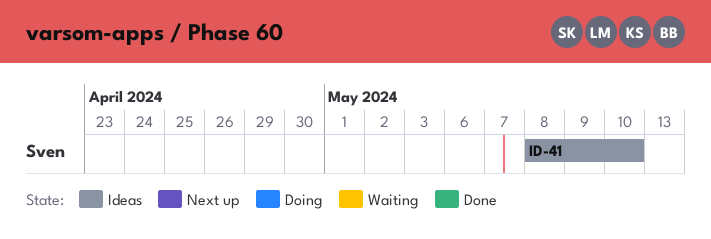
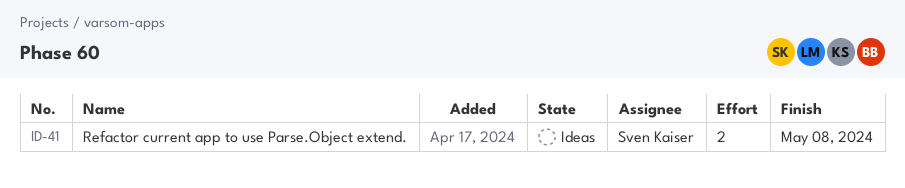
ID-41, due: May 10 -> May 8

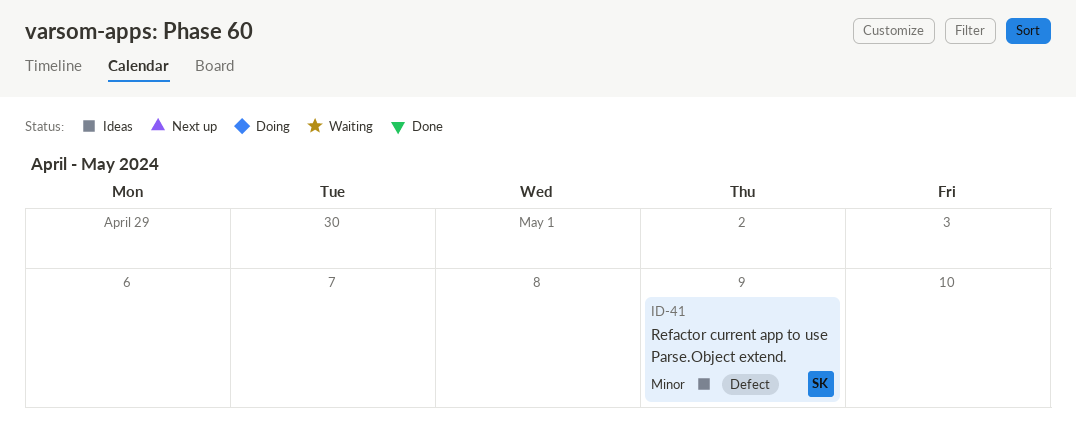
ID-41, due: May 8 -> May 9

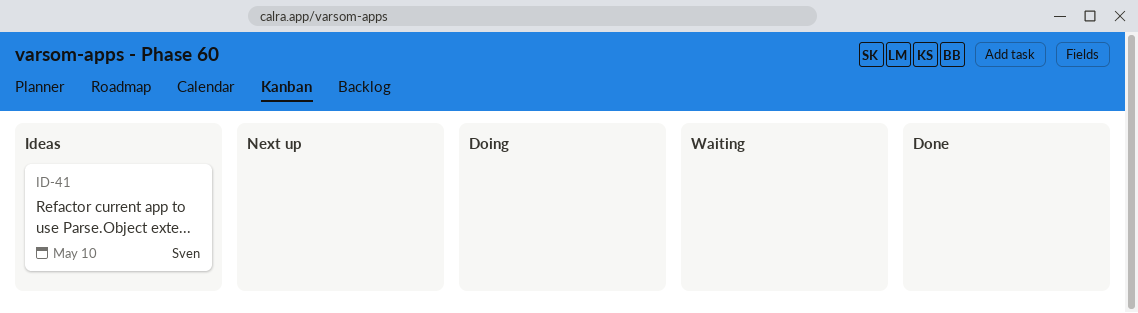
ID-41, due: May 9 -> May 10

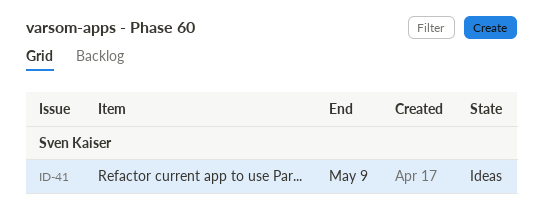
ID-41, due: May 10 -> May 9

